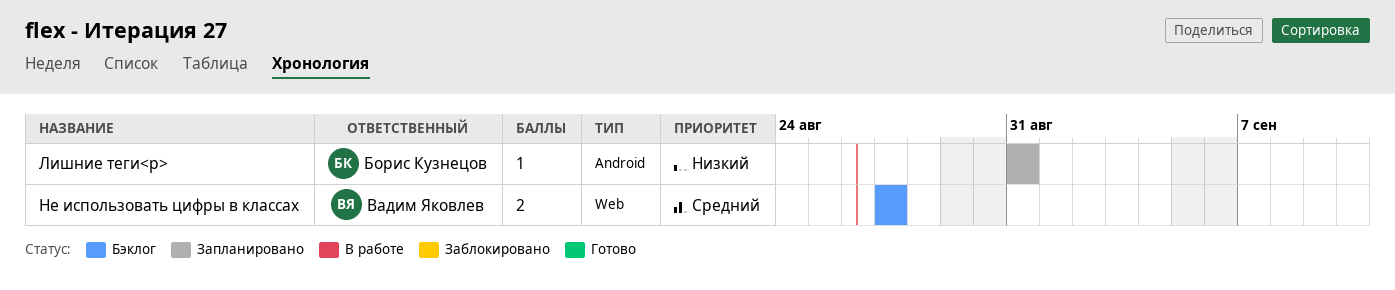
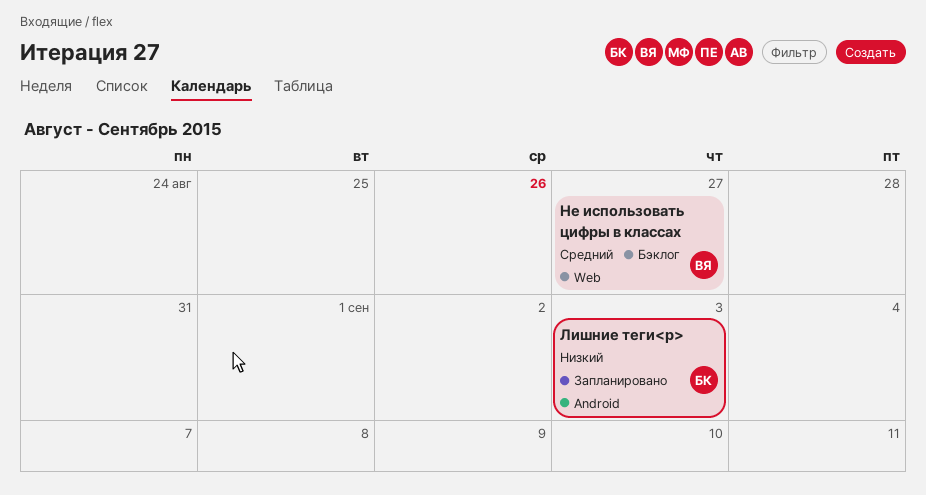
Лишние теги<p>, due: Aug 31 -> Sep 3

